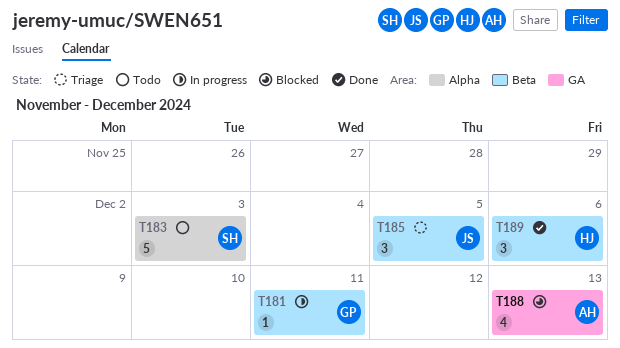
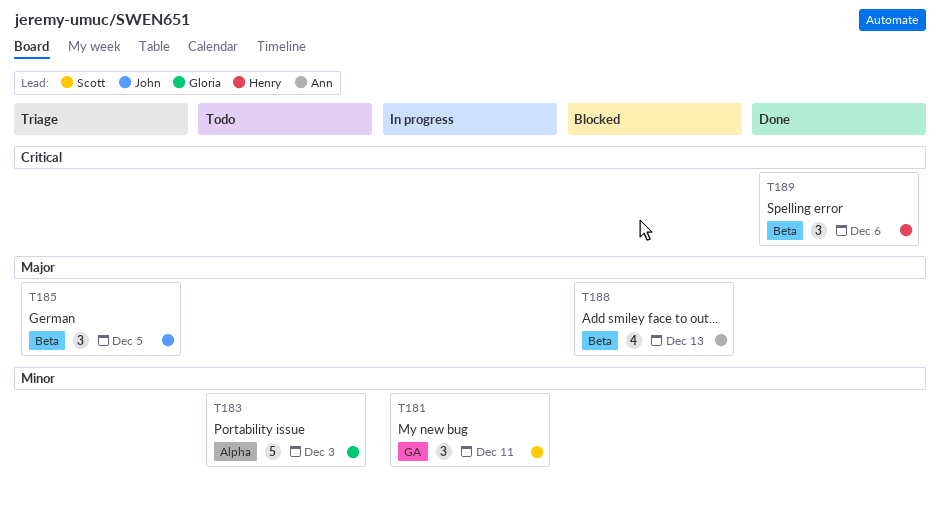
T181, owner: Gloria -> Scott
T181, label: Beta -> GA
T181, estimate: 1 -> 3
T183, owner: Scott -> Gloria
T188, label: GA -> Beta

